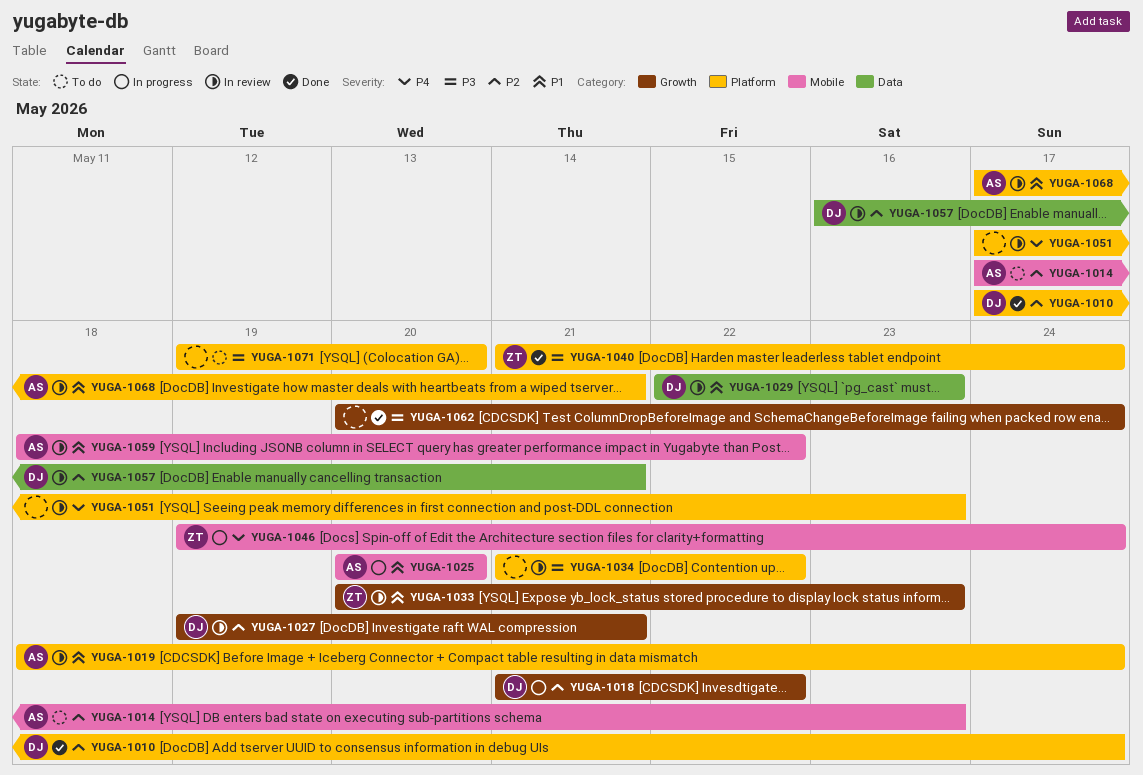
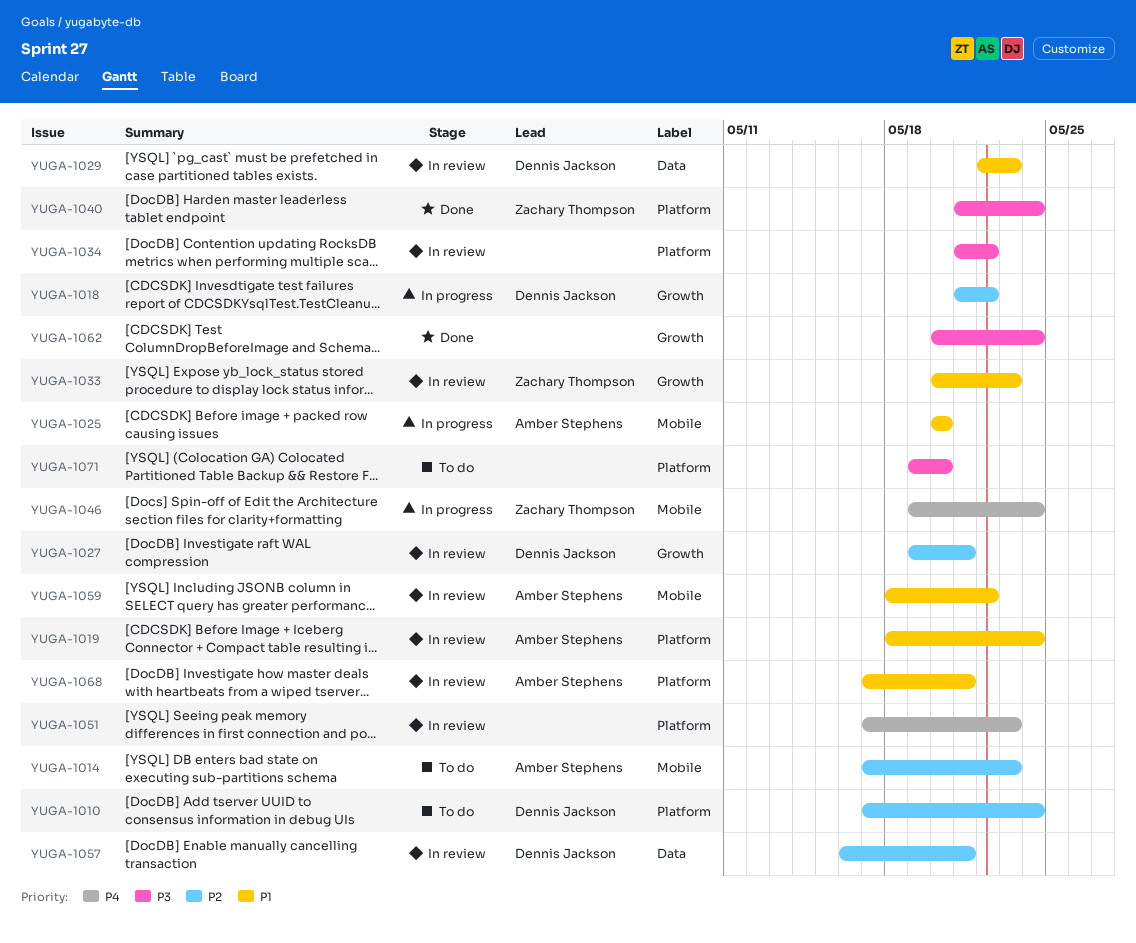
YUGA-1010, status: Done -> To do

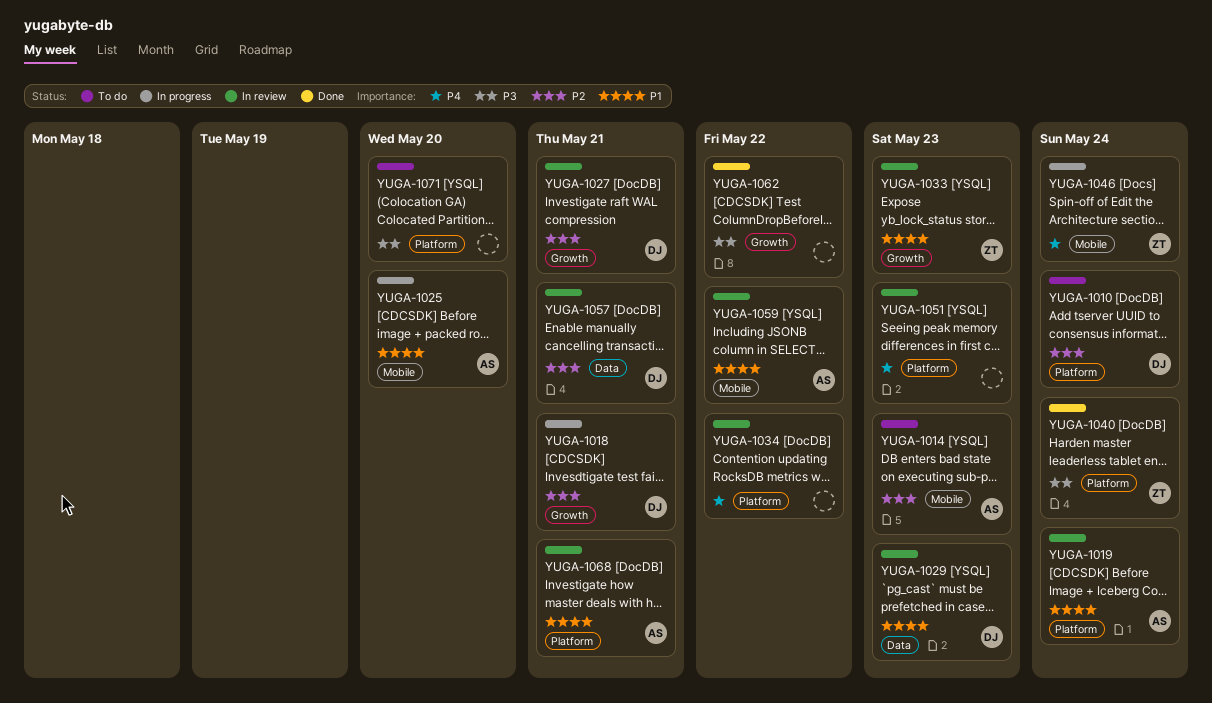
YUGA-1018, due: May 22 -> May 21
YUGA-1034, priority: P3 -> P4
YUGA-1062, due: May 24 -> May 22

